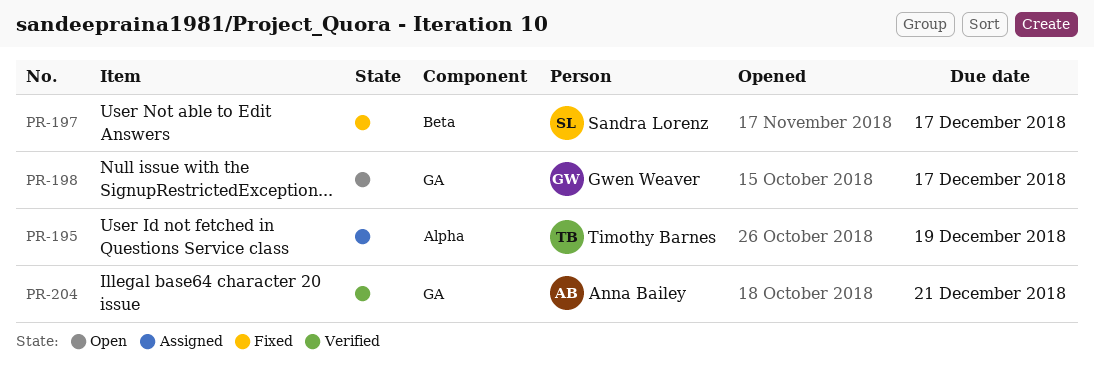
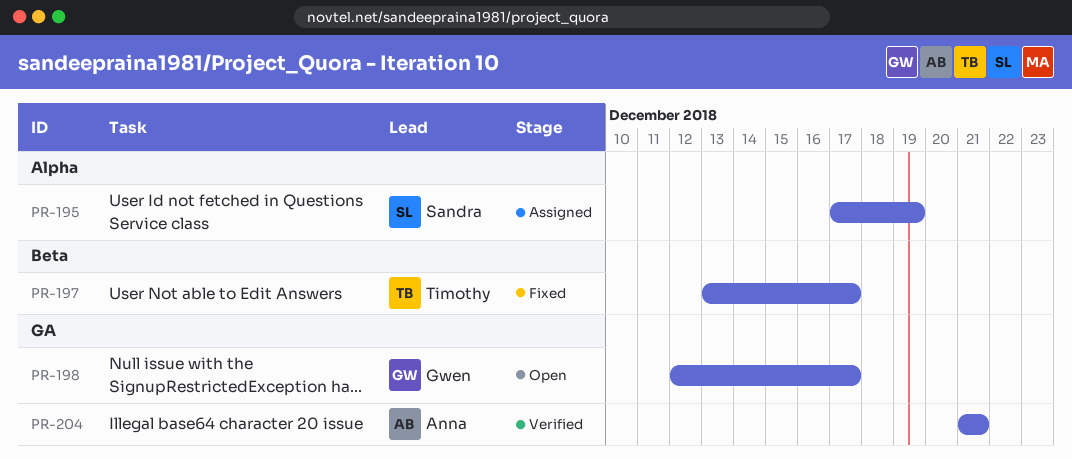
PR-195, owner: Timothy Barnes -> Sandra Lorenz
PR-197, owner: Sandra Lorenz -> Timothy Barnes

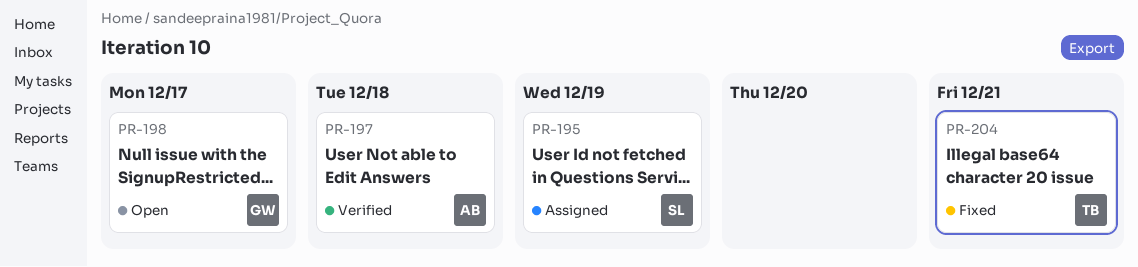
PR-197, status: Fixed -> Verified
PR-197, owner: Timothy -> Anna
PR-197, due: Dec 17 -> Dec 18
PR-204, status: Verified -> Fixed
PR-204, owner: Anna -> Timothy

